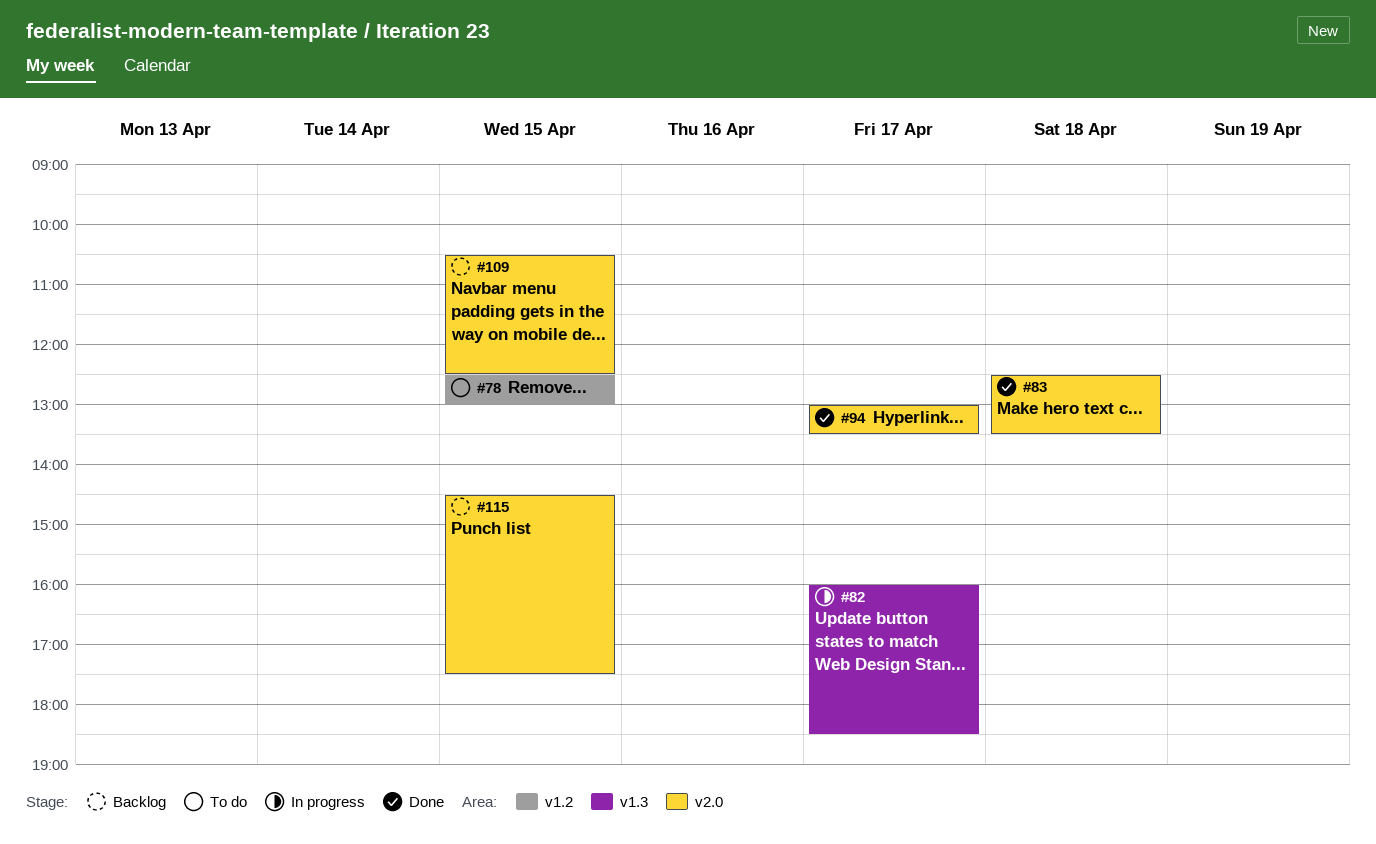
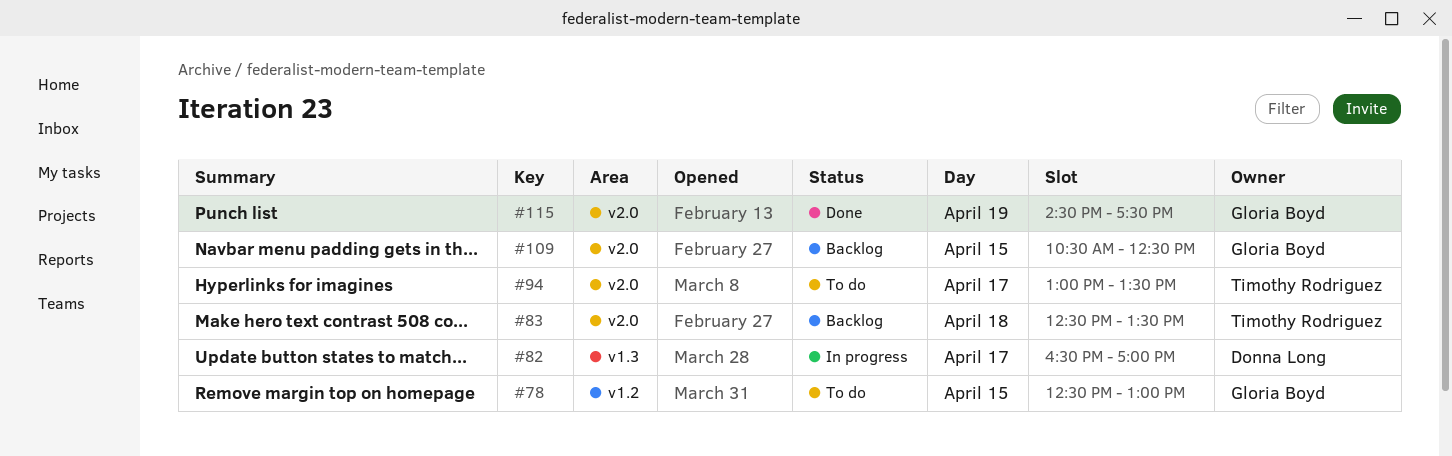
#82, begins: 16:00 -> 16:30
#82, ends: 18:30 -> 17:00
#83, status: Done -> Backlog
#94, status: Done -> To do
#115, status: Backlog -> Done
#115, day: Apr 15 -> Apr 19

